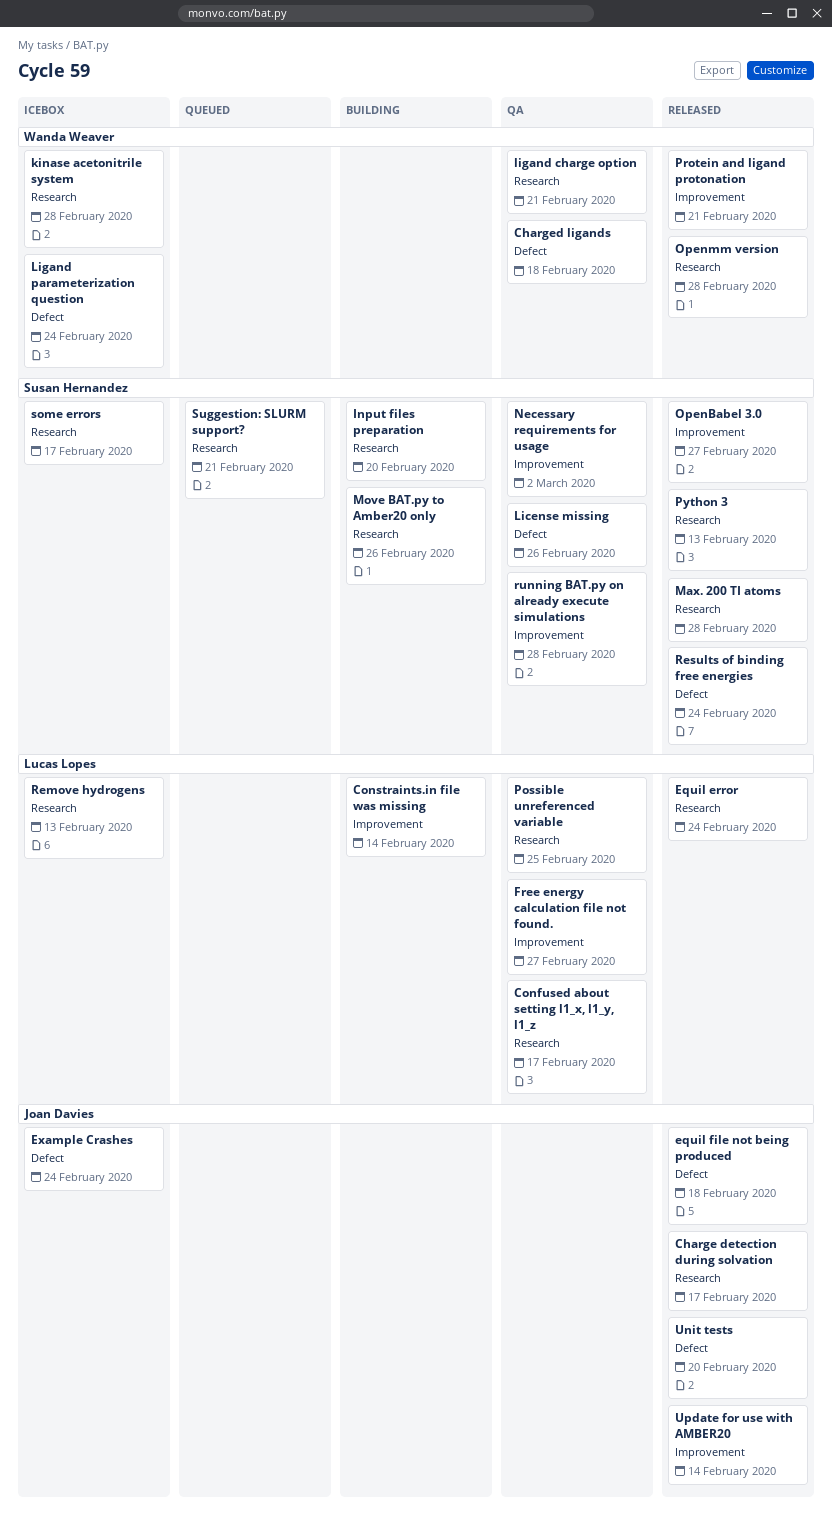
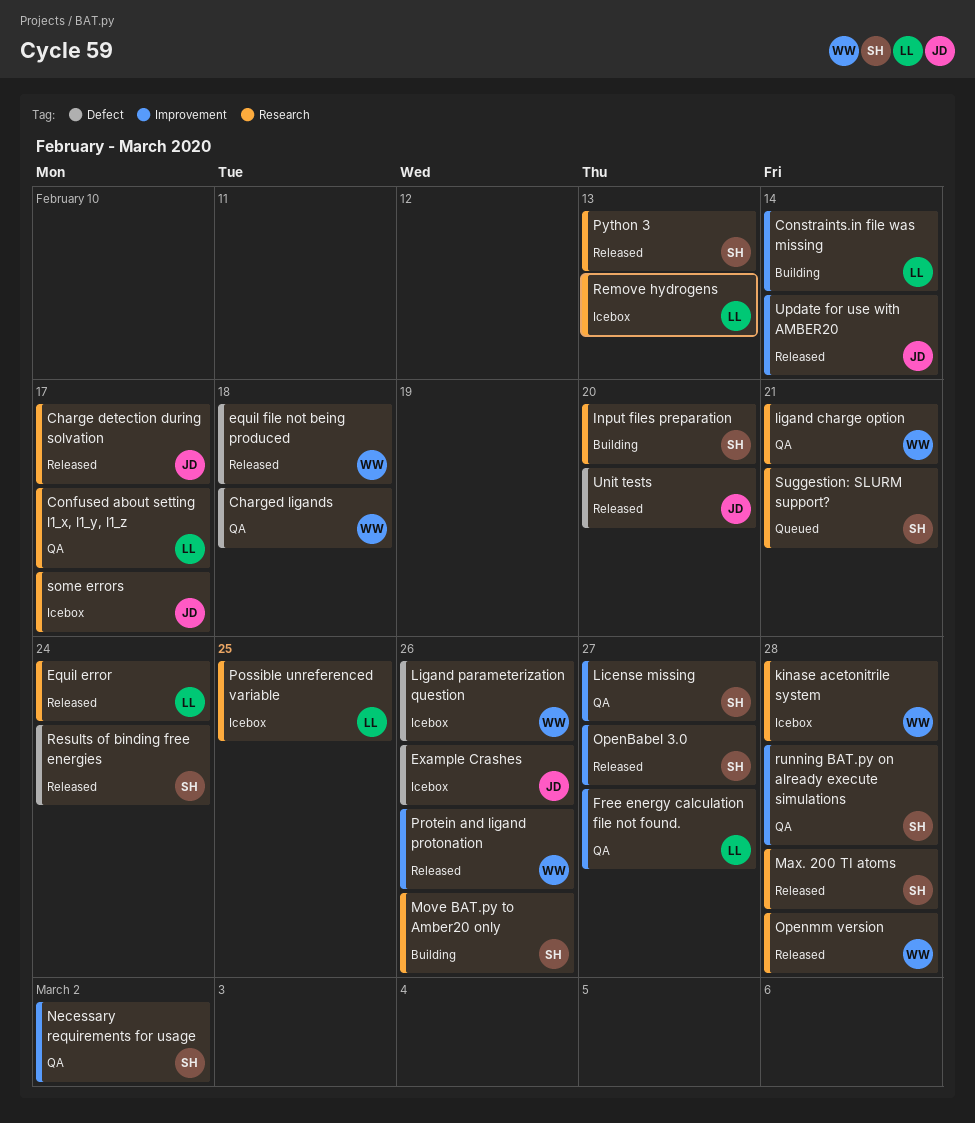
equil file not being produced, owner: Joan Davies -> Wanda Weaver
Example Crashes, due: Feb 24 -> Feb 26
License missing, label: Defect -> Improvement
License missing, due: Feb 26 -> Feb 27
Ligand parameterization question, due: Feb 24 -> Feb 26
Possible unreferenced variable, status: QA -> Icebox
Protein and ligand protonation, due: Feb 21 -> Feb 26
some errors, owner: Susan Hernandez -> Joan Davies

